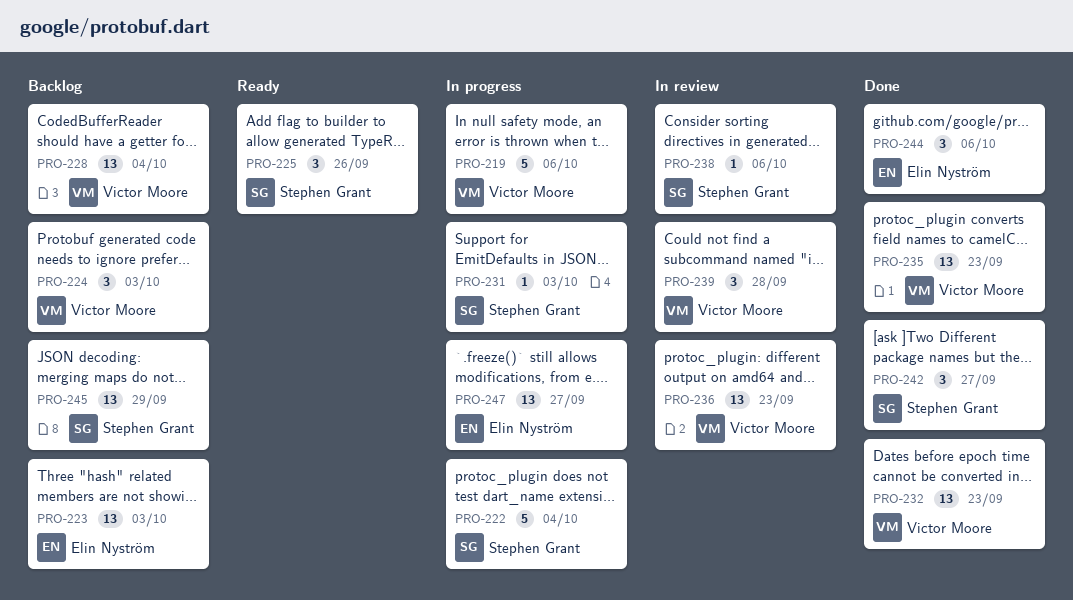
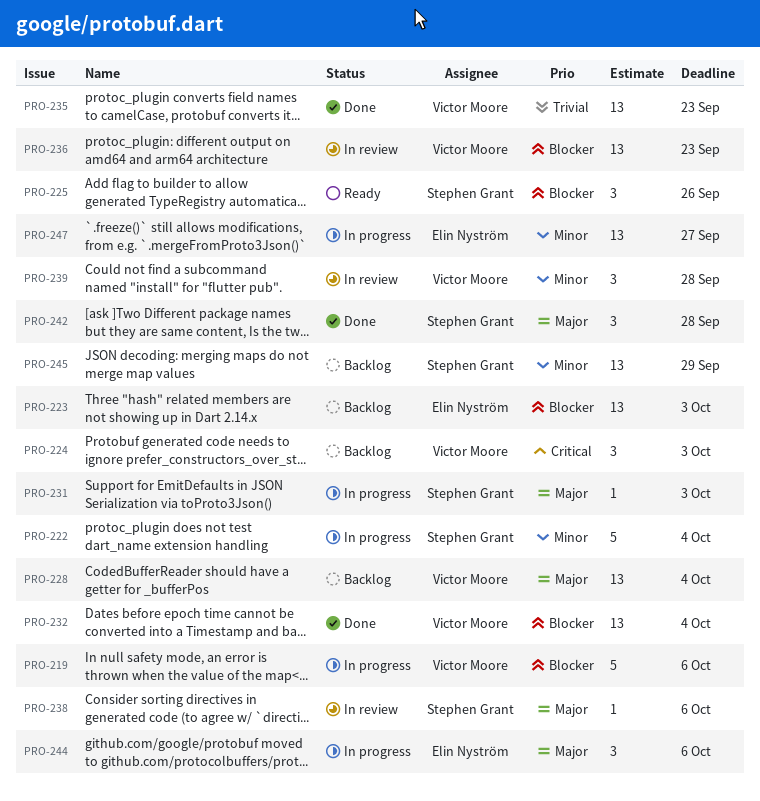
PRO-232, due: Sep 23 -> Oct 4
PRO-242, due: Sep 27 -> Sep 28
PRO-244, status: Done -> In progress

